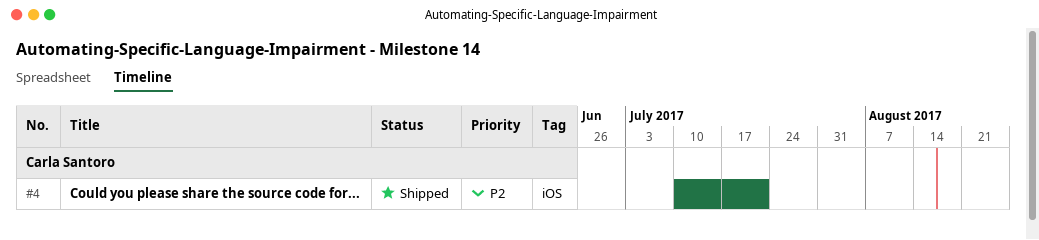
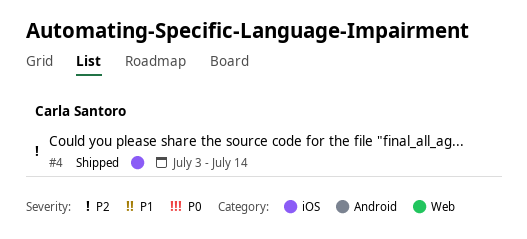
#4, start: Jul 10 -> Jul 3
#4, due: Jul 21 -> Jul 14

